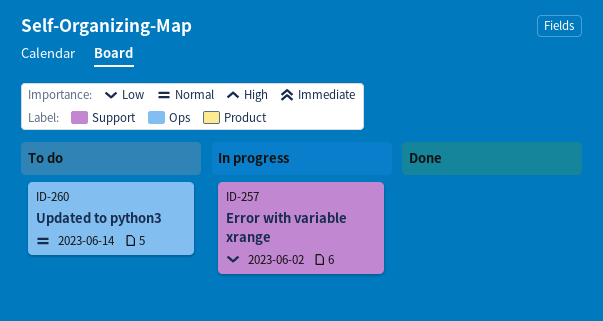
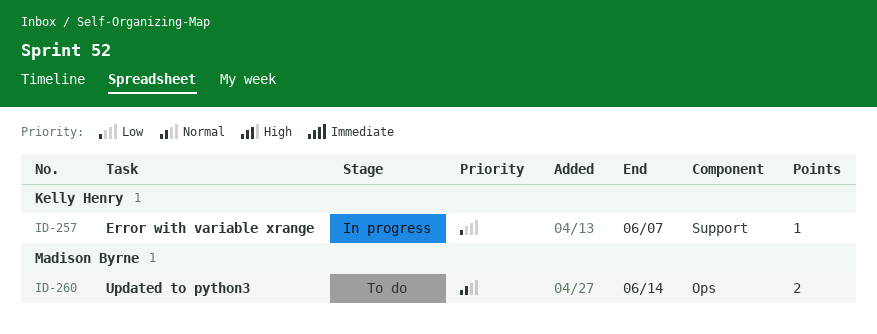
ID-257, due: Jun 2 -> Jun 7

